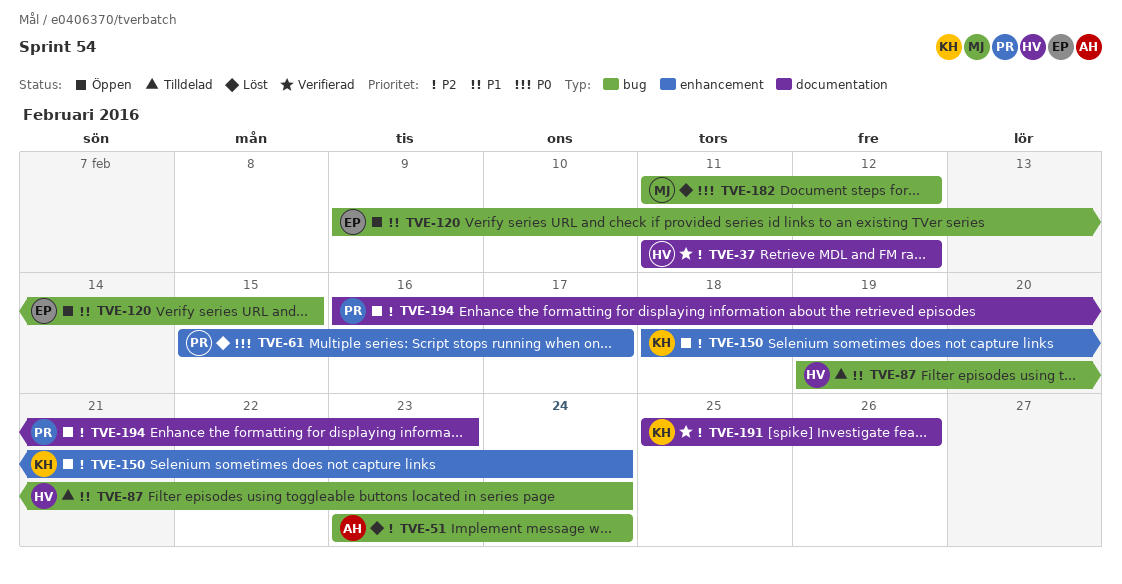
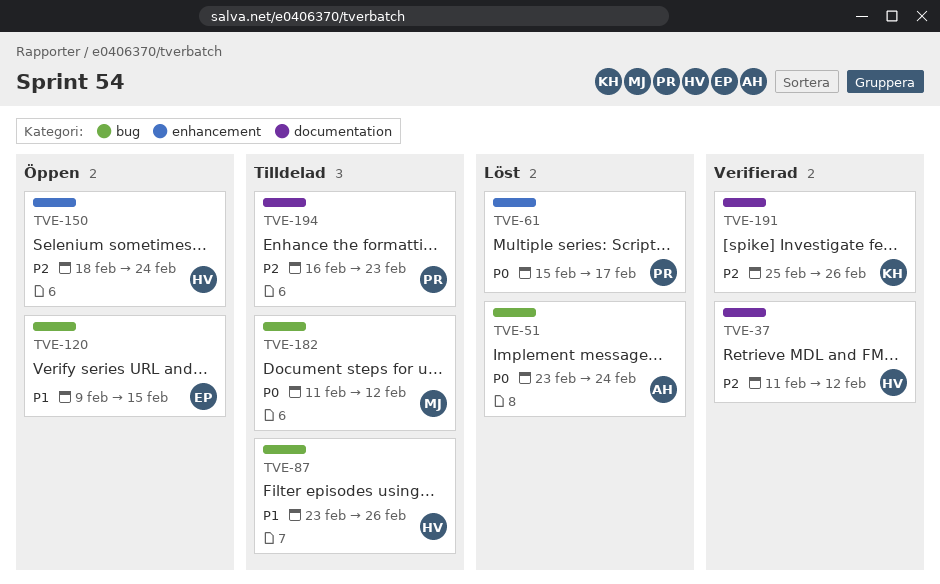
TVE-51, priority: P2 -> P0
TVE-87, start: Feb 19 -> Feb 23
TVE-87, due: Feb 24 -> Feb 26
TVE-150, owner: KH -> HV
TVE-182, status: Löst -> Tilldelad
TVE-194, status: Öppen -> Tilldelad

